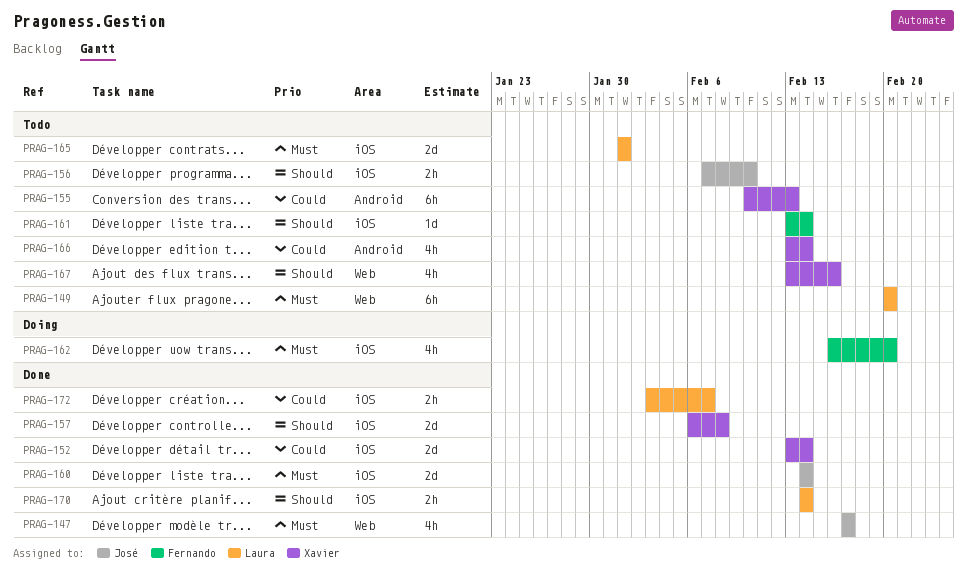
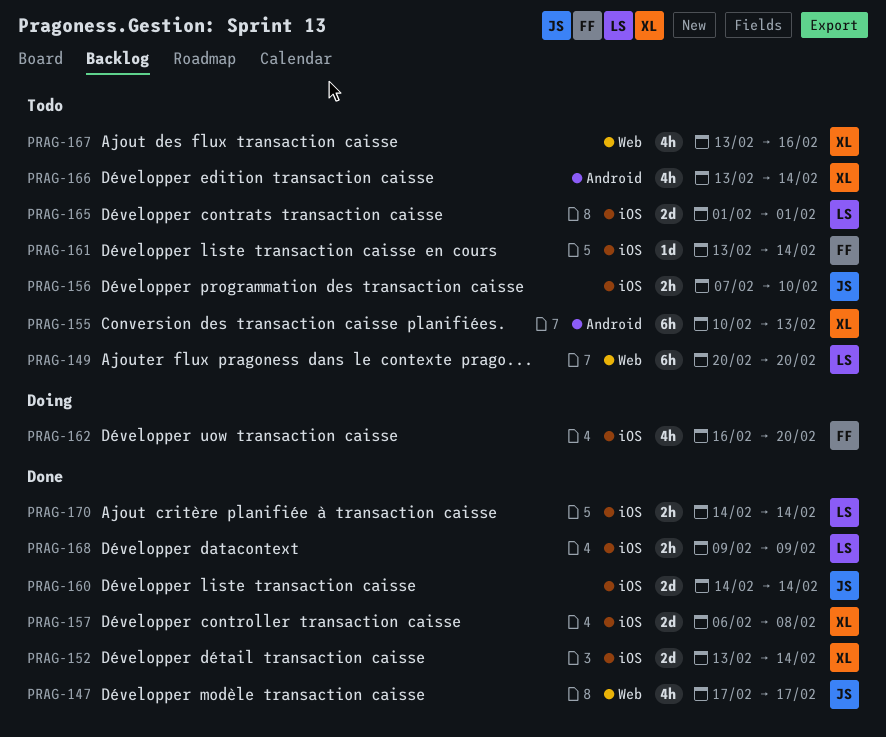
PRAG-168: none -> present
PRAG-172: present -> none

